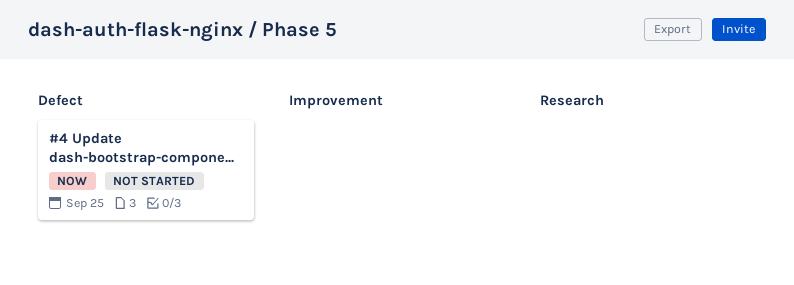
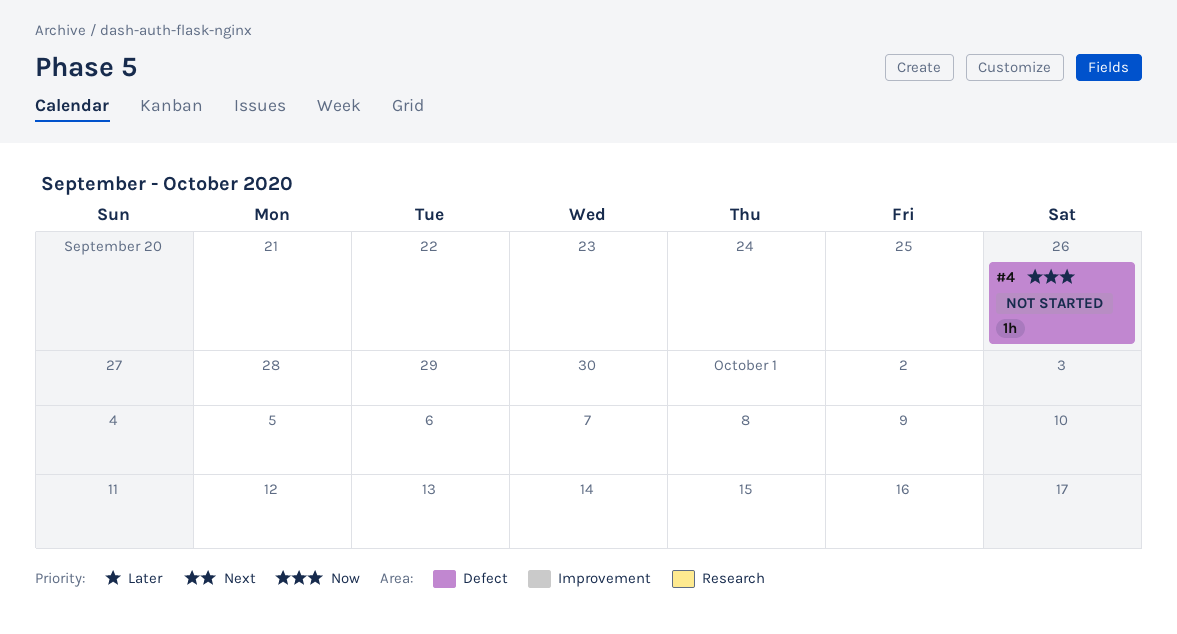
#4, due: Sep 25 -> Sep 26

